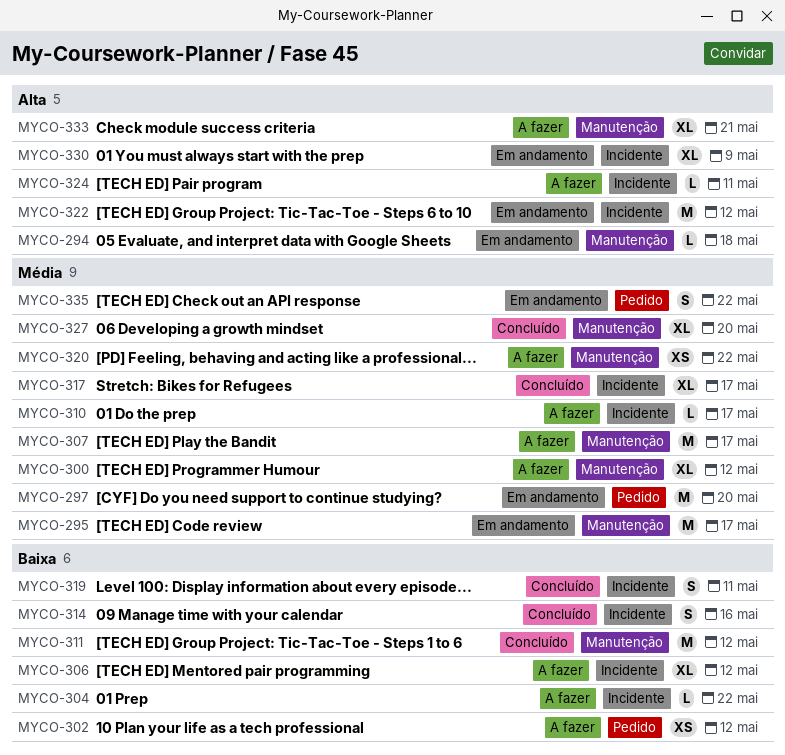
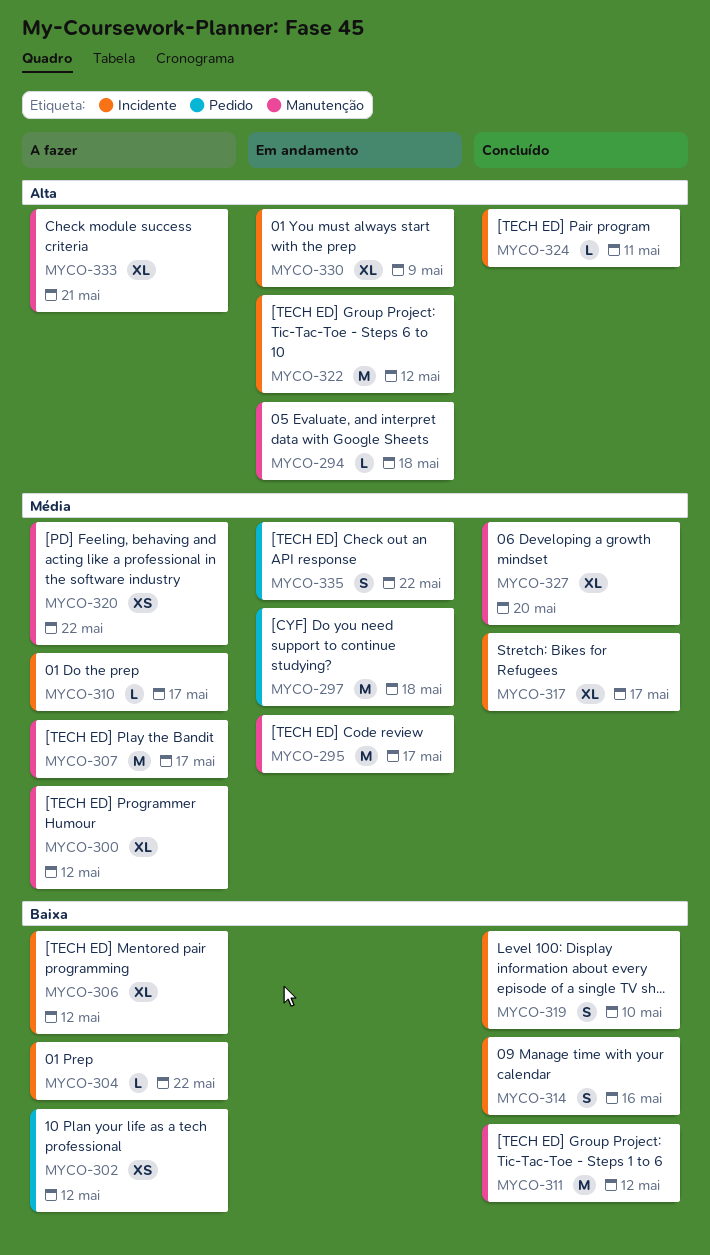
MYCO-297, due: May 20 -> May 18
MYCO-319, due: May 11 -> May 10
MYCO-324, status: A fazer -> Concluído

